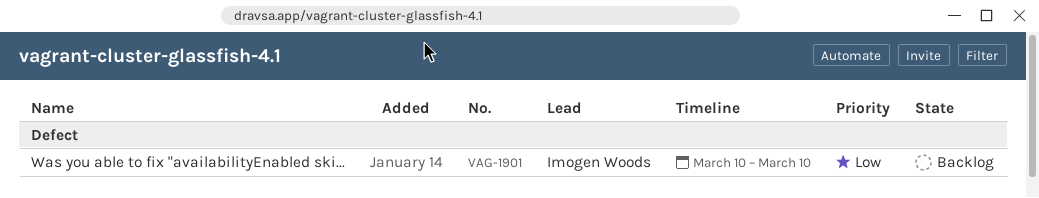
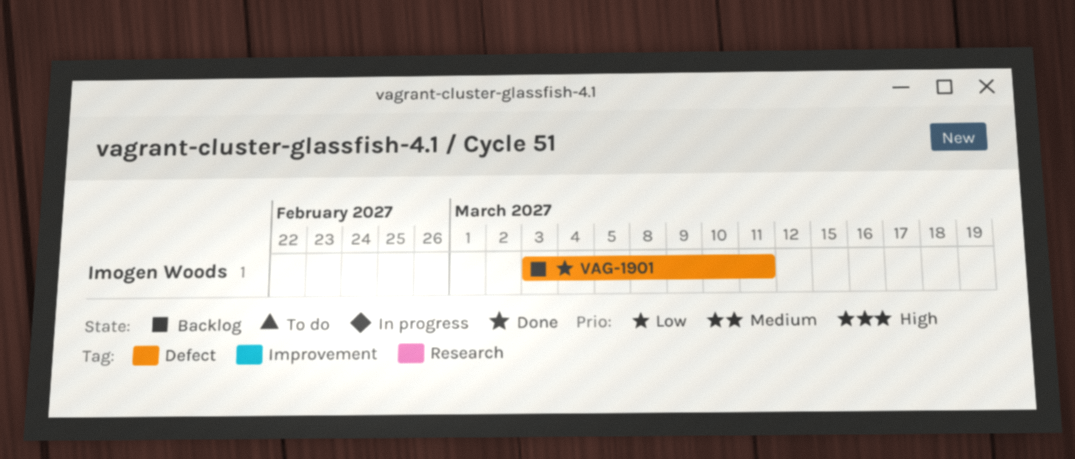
VAG-1901, start: Mar 10 -> Mar 3
VAG-1901, due: Mar 10 -> Mar 11

